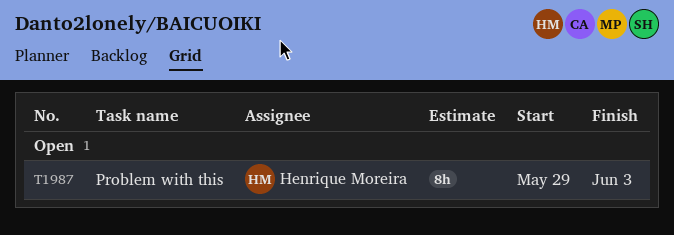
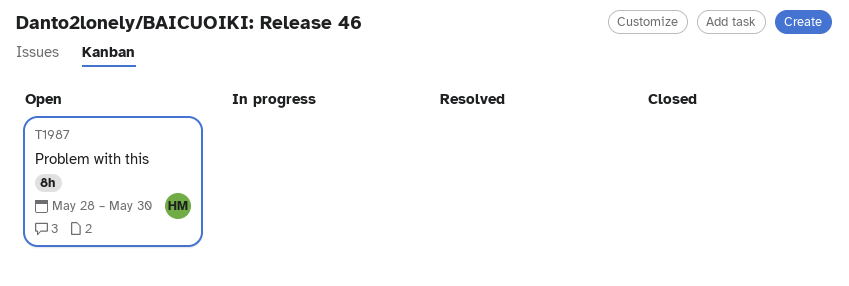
T1987, start: May 29 -> May 28
T1987, due: Jun 3 -> May 30

